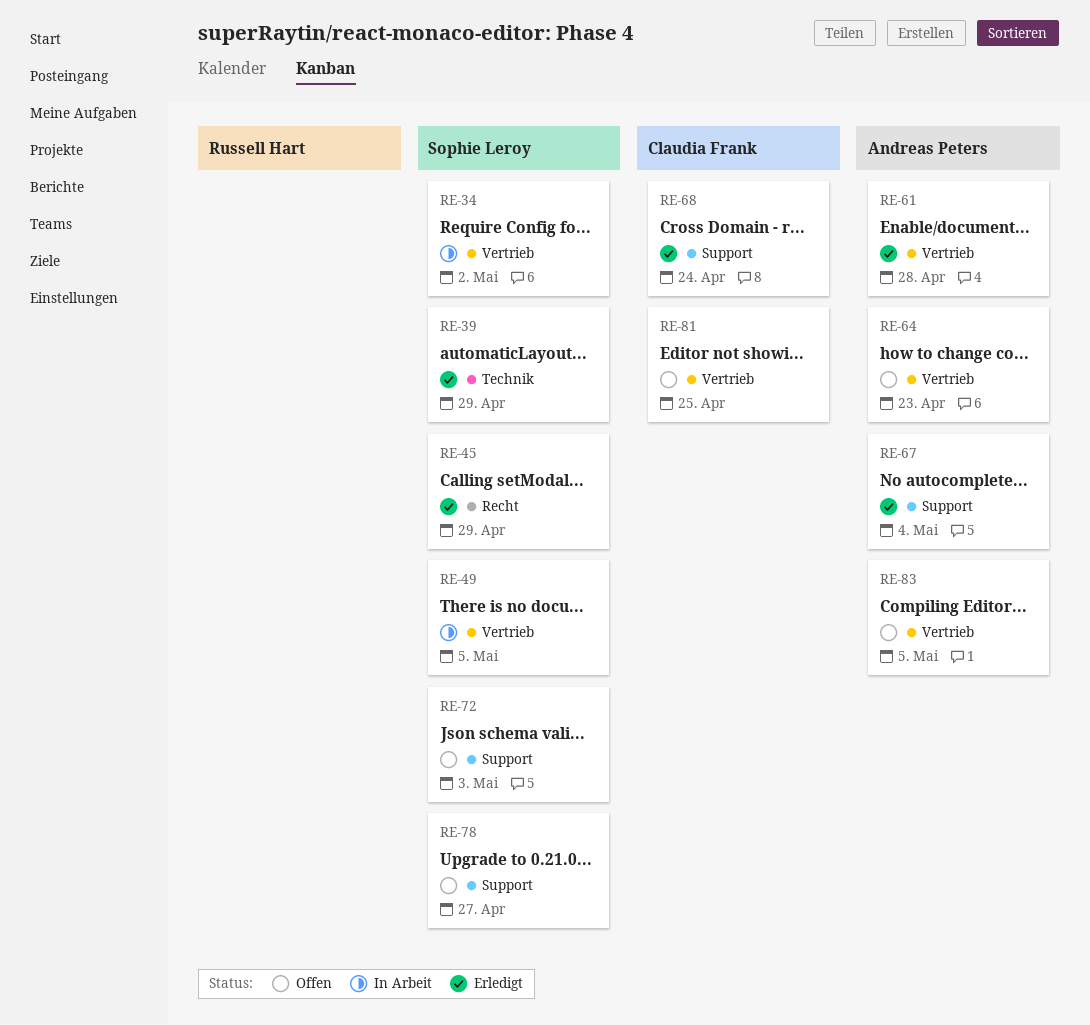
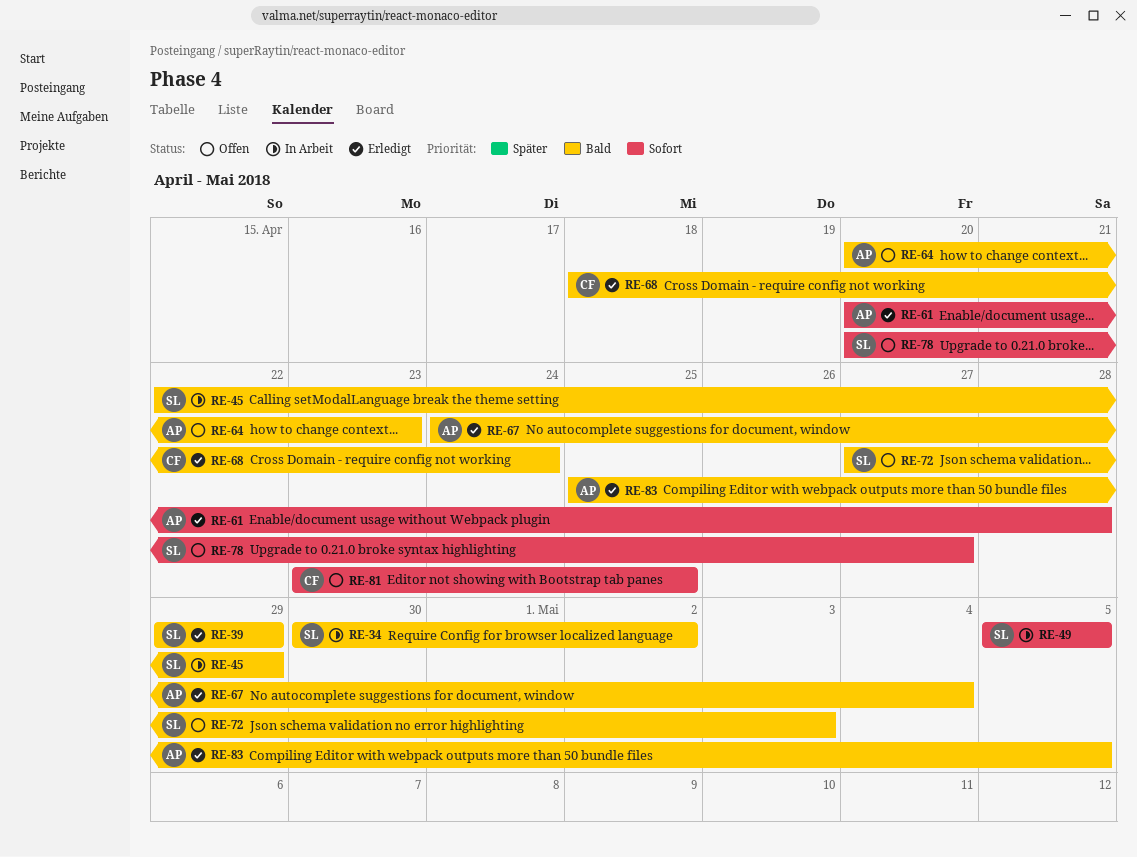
RE-45, status: Erledigt -> In Arbeit
RE-83, status: Offen -> Erledigt

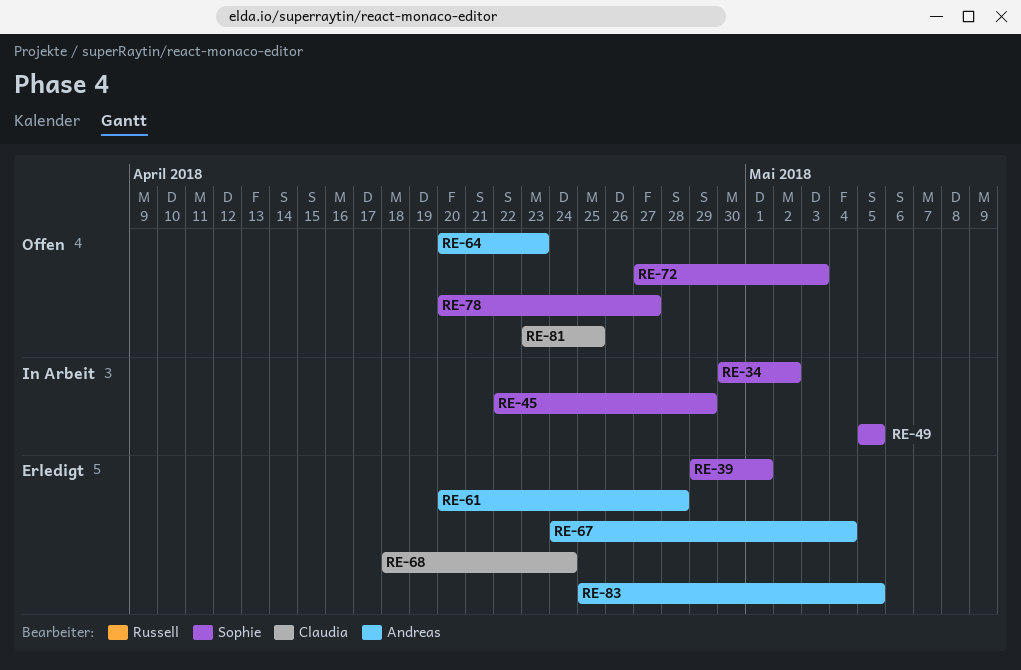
RE-39, due: Apr 29 -> May 1

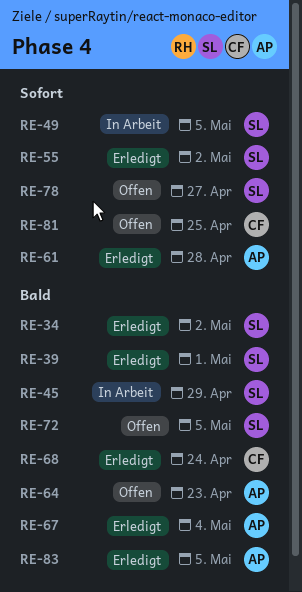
RE-34, status: In Arbeit -> Erledigt
RE-55: none -> present
RE-72, due: May 3 -> May 5

